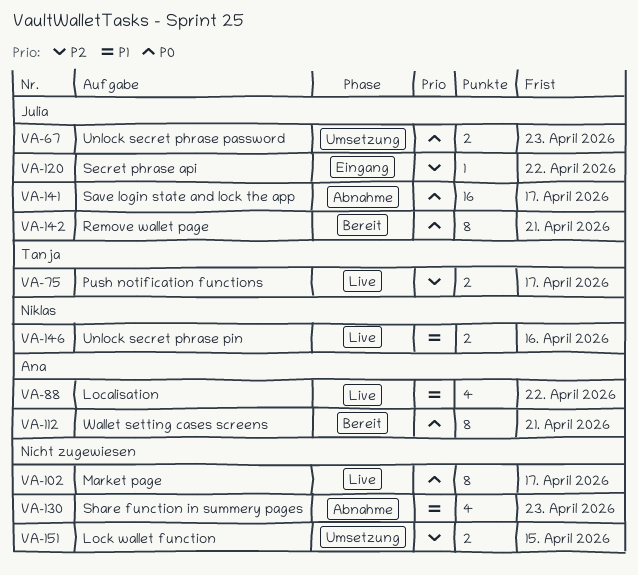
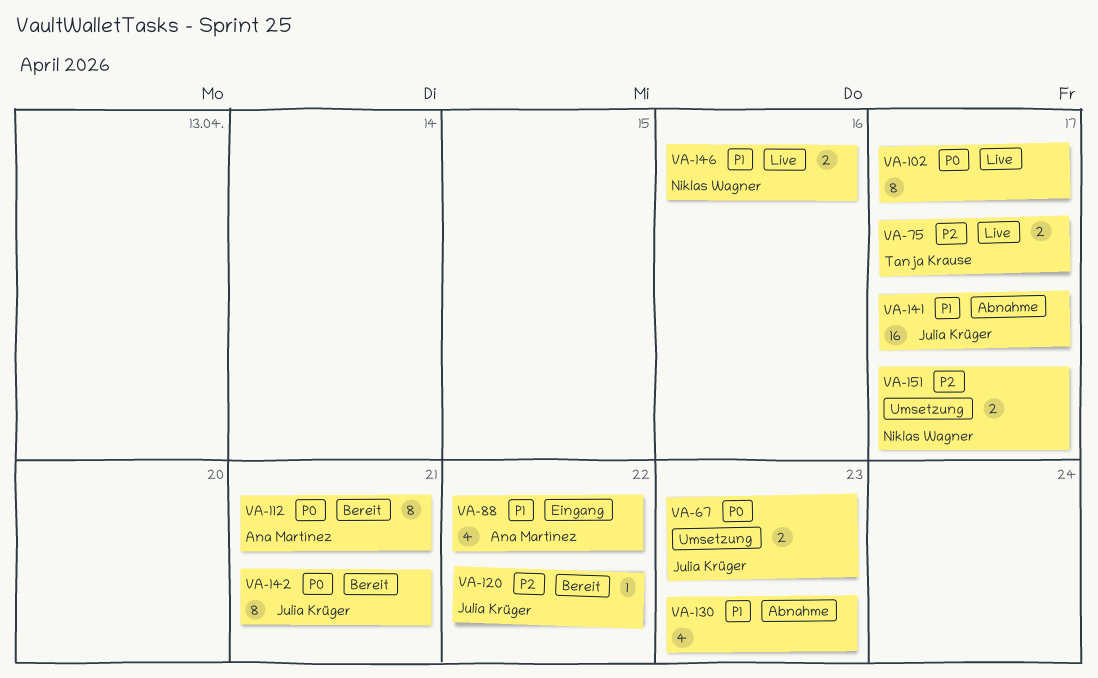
VA-88, status: Live -> Eingang
VA-120, status: Eingang -> Bereit
VA-141, priority: P0 -> P1
VA-151, owner: none -> Niklas Wagner
VA-151, due: Apr 15 -> Apr 17

